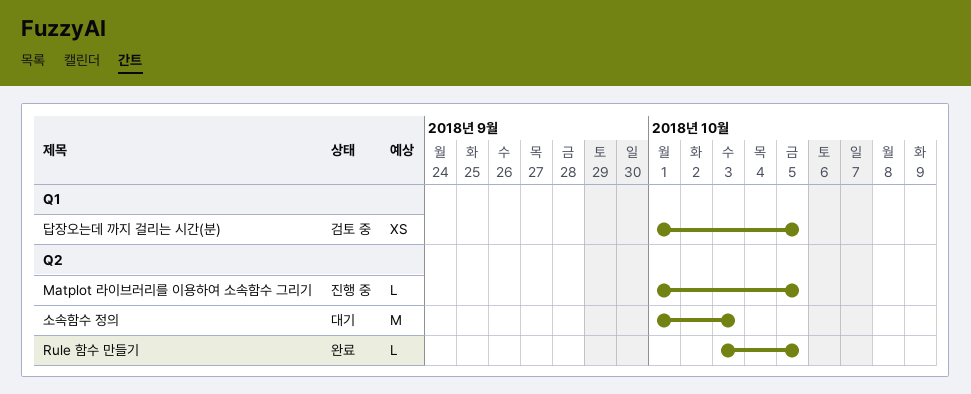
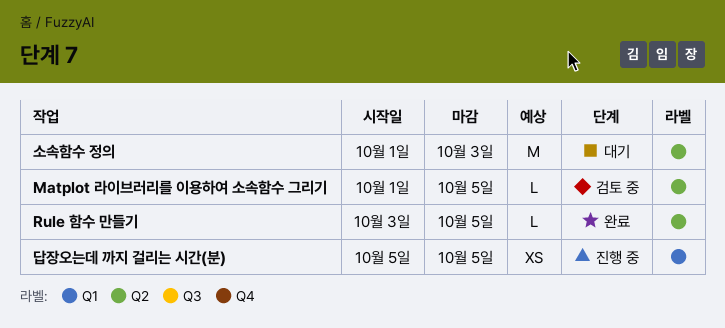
Matplot 라이브러리를 이용하여 소속함수 그리기, status: 진행 중 -> 검토 중
답장오는데 까지 걸리는 시간(분), status: 검토 중 -> 진행 중
답장오는데 까지 걸리는 시간(분), start: Oct 1 -> Oct 5

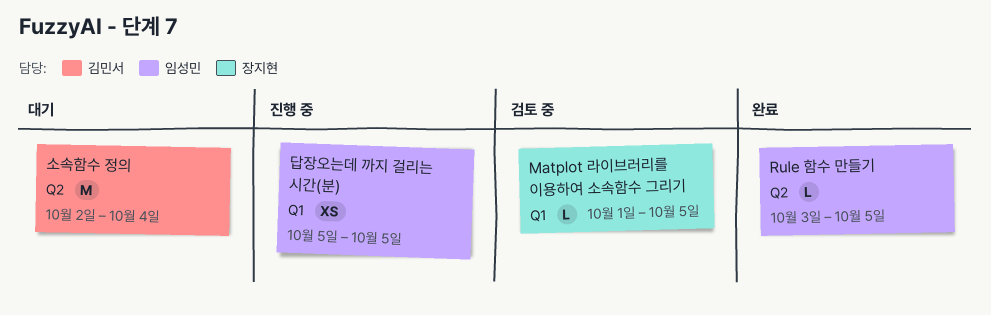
Matplot 라이브러리를 이용하여 소속함수 그리기, label: Q2 -> Q1
소속함수 정의, start: Oct 1 -> Oct 2
소속함수 정의, due: Oct 3 -> Oct 4

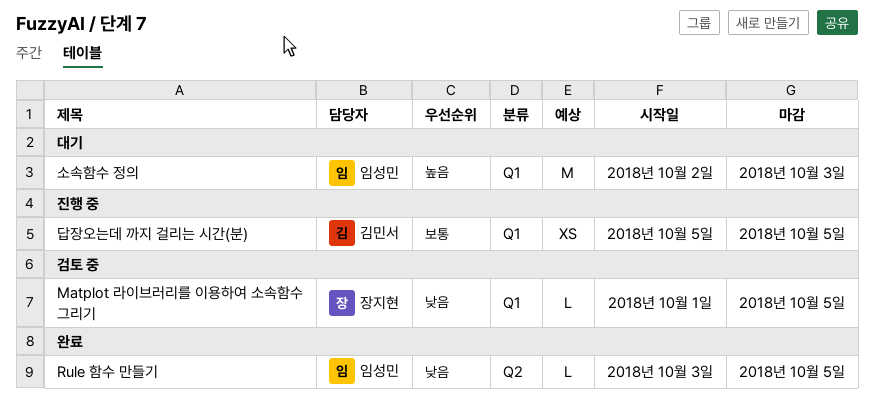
답장오는데 까지 걸리는 시간(분), owner: 임성민 -> 김민서
소속함수 정의, owner: 김민서 -> 임성민
소속함수 정의, label: Q2 -> Q1
소속함수 정의, due: Oct 4 -> Oct 3

